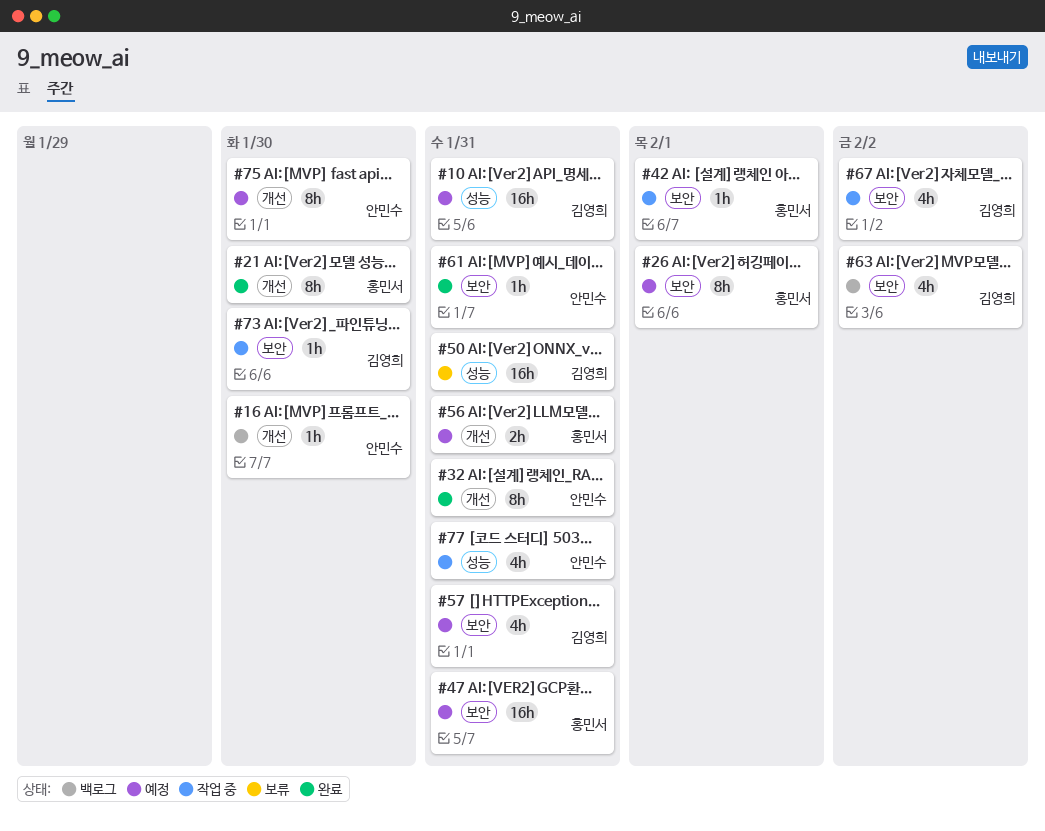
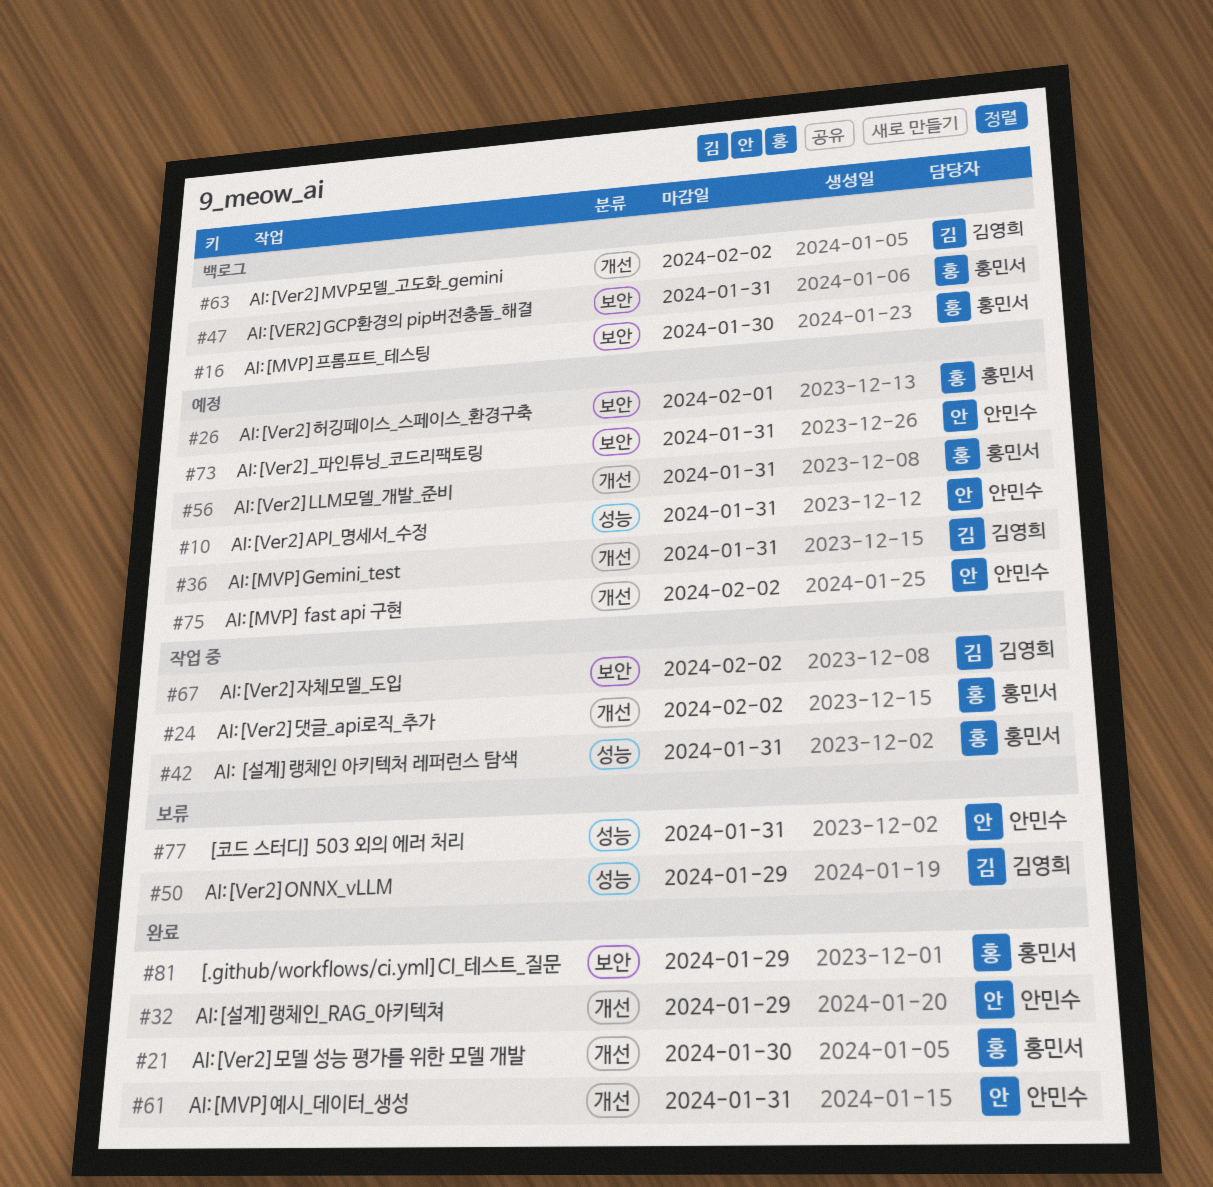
#10, owner: 김영희 -> 안민수
#16, owner: 안민수 -> 홍민서
#16, label: 개선 -> 보안
#24: none -> present
#32, due: Jan 31 -> Jan 29
#36: none -> present
#42, label: 보안 -> 성능
#42, due: Feb 1 -> Jan 31
#47, status: 예정 -> 백로그
#50, due: Jan 31 -> Jan 29
#57: present -> none
#61, label: 보안 -> 개선
#63, label: 보안 -> 개선
#73, status: 작업 중 -> 예정
#73, owner: 김영희 -> 안민수
#73, due: Jan 30 -> Jan 31
#75, due: Jan 30 -> Feb 2
#77, status: 작업 중 -> 보류
#81: none -> present

